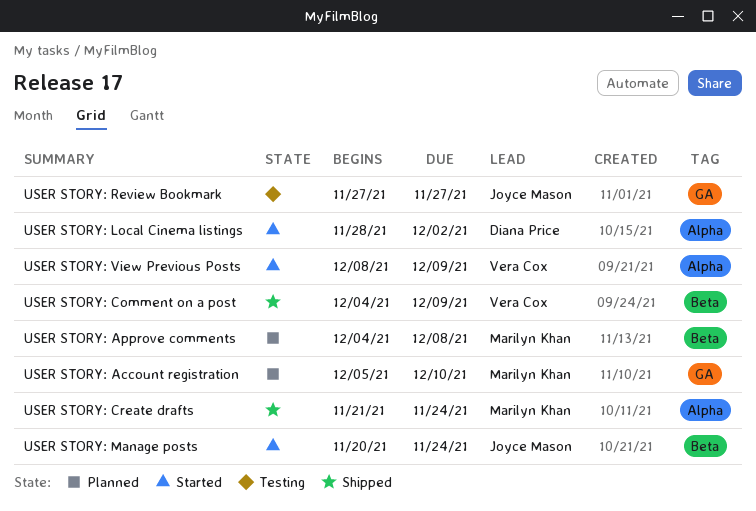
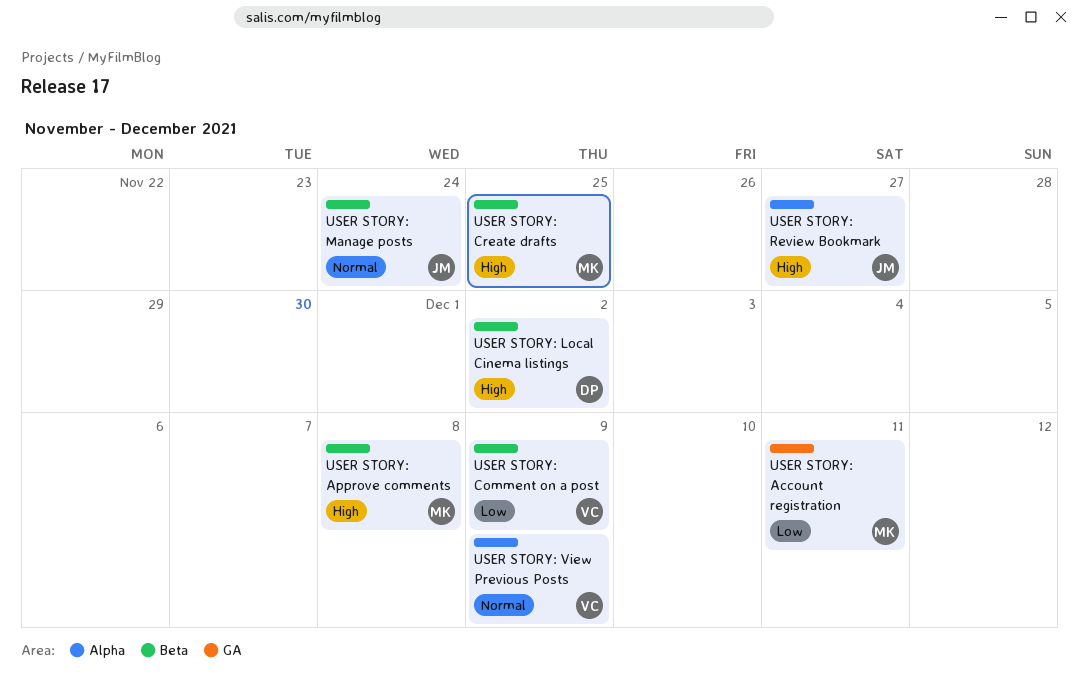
USER STORY: Account registration, due: Dec 10 -> Dec 11
USER STORY: Create drafts, label: Alpha -> Beta
USER STORY: Create drafts, due: Nov 24 -> Nov 25
USER STORY: Local Cinema listings, label: Alpha -> Beta
USER STORY: Review Bookmark, label: GA -> Alpha

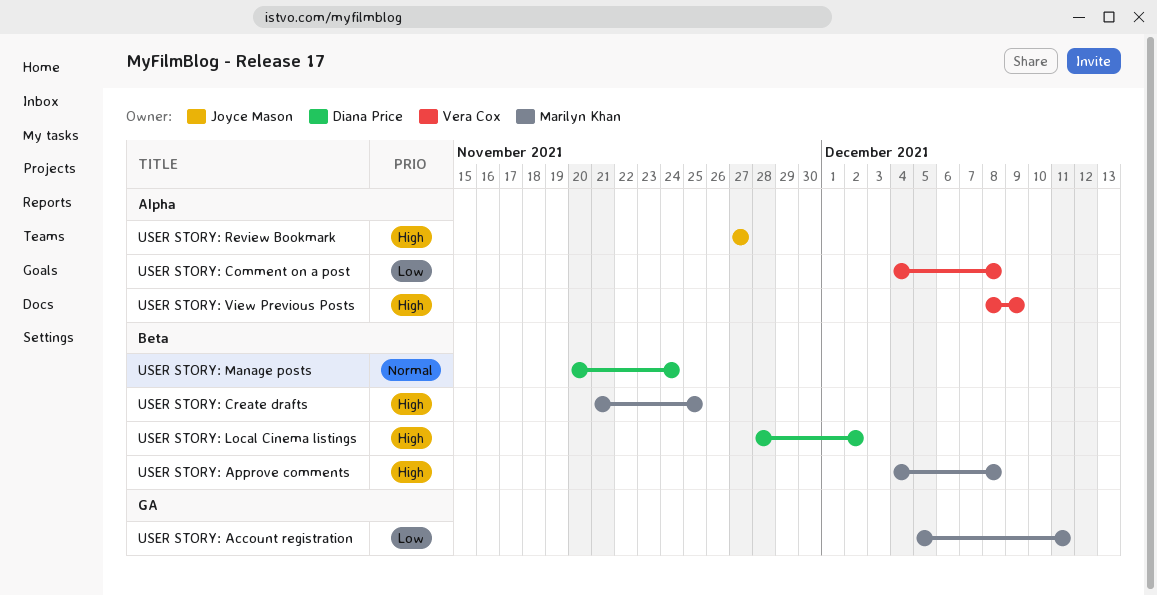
USER STORY: Comment on a post, label: Beta -> Alpha
USER STORY: Comment on a post, due: Dec 9 -> Dec 8
USER STORY: Manage posts, owner: Joyce Mason -> Diana Price
USER STORY: View Previous Posts, priority: Normal -> High

